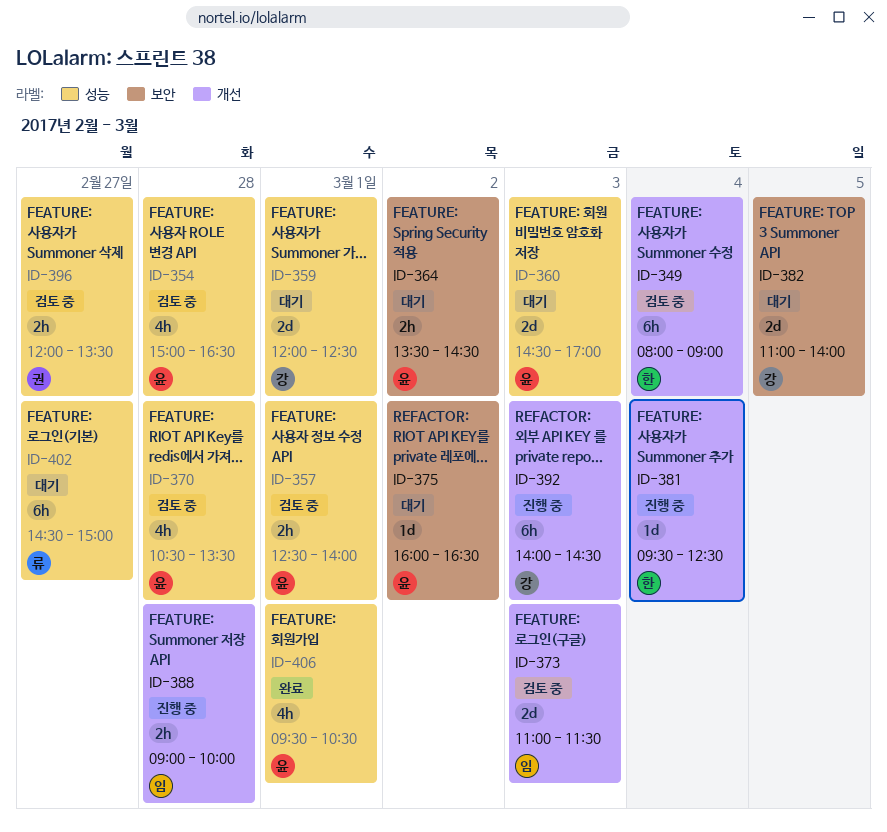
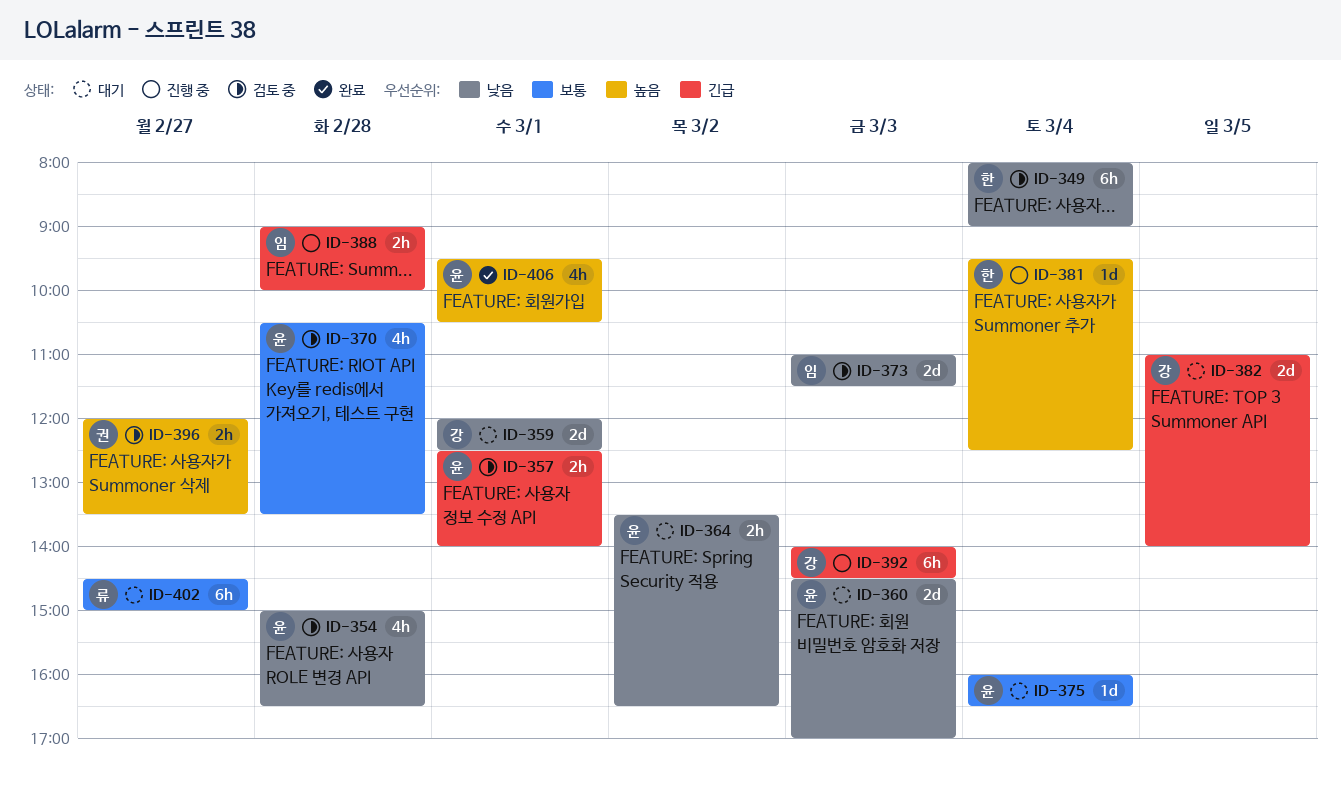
ID-364, ends: 14:30 -> 16:30
ID-375, day: Mar 2 -> Mar 4

